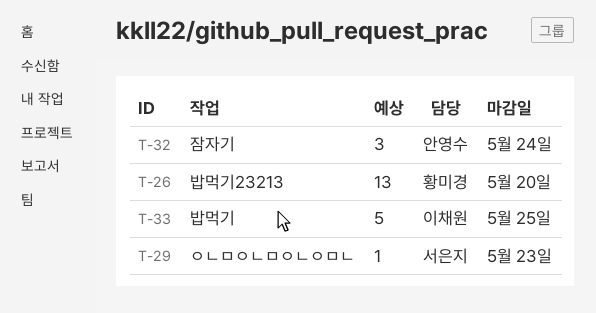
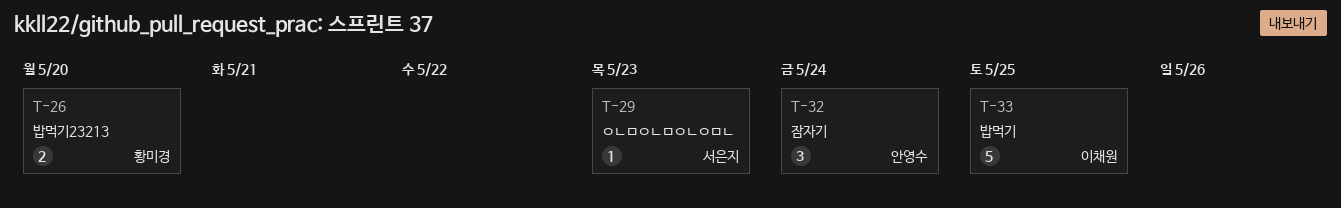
T-26, estimate: 13 -> 2

